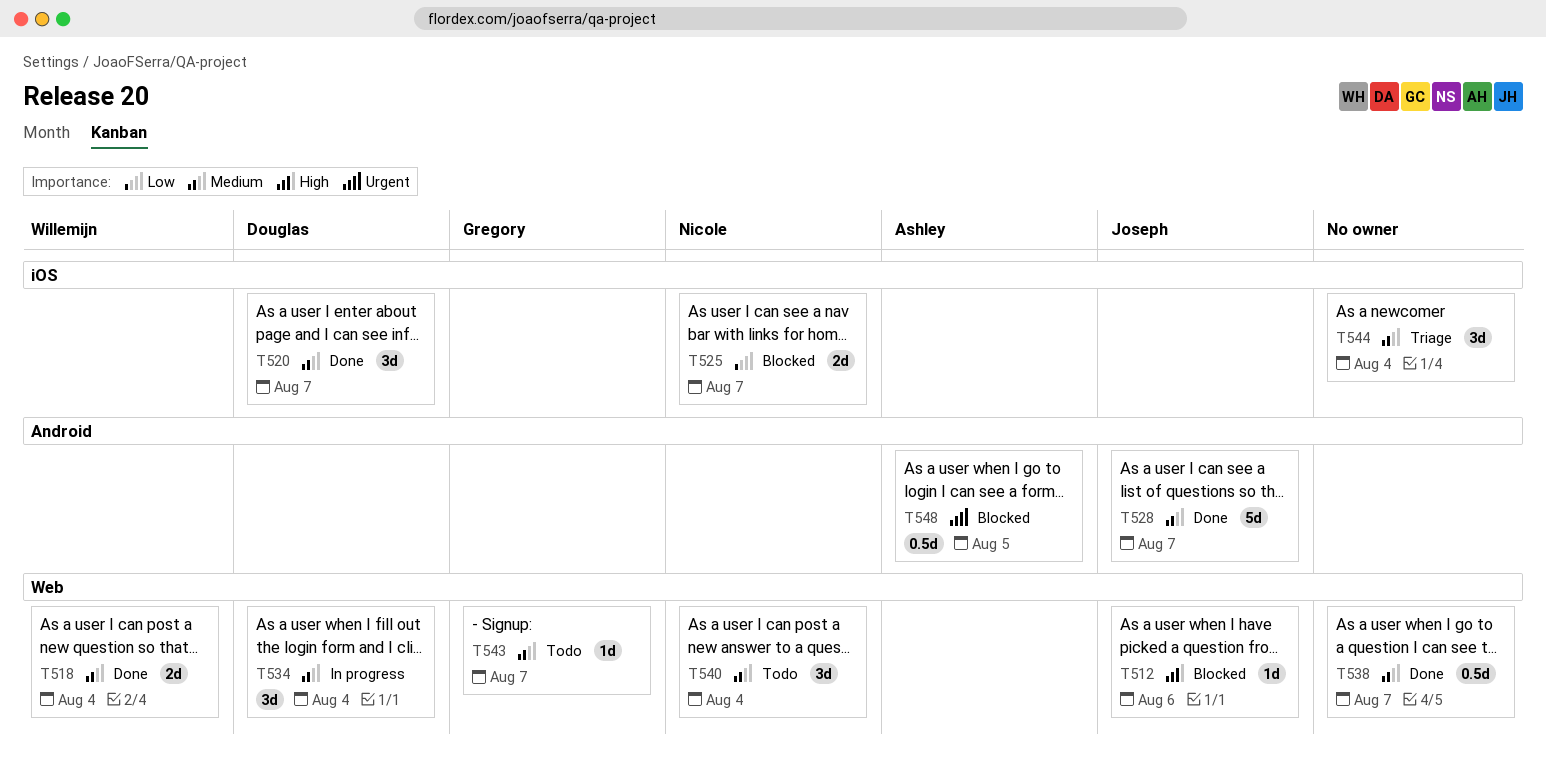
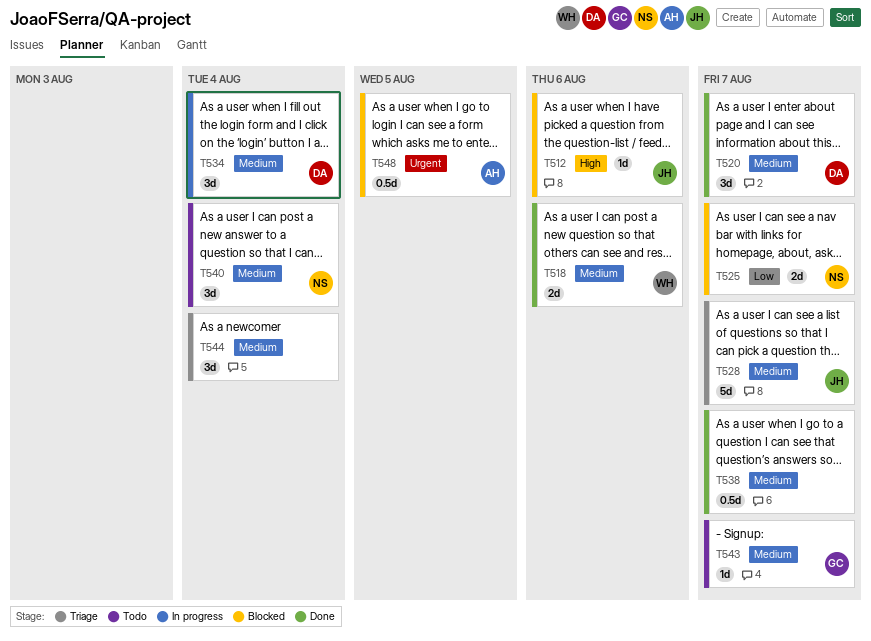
T518, due: Aug 4 -> Aug 6
T528, status: Done -> Triage

